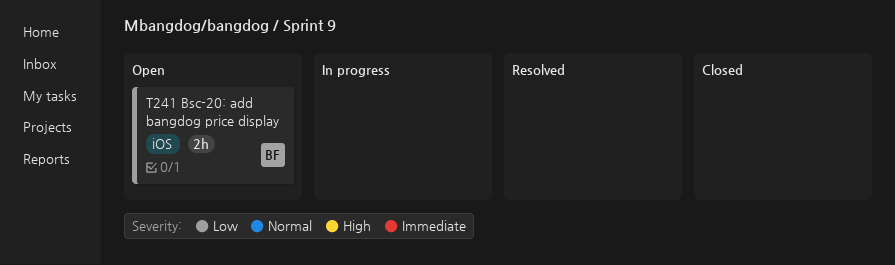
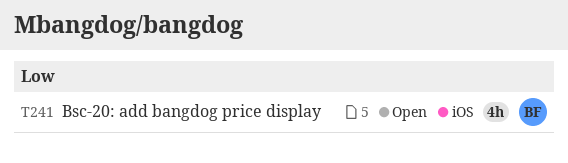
T241, estimate: 2h -> 4h

